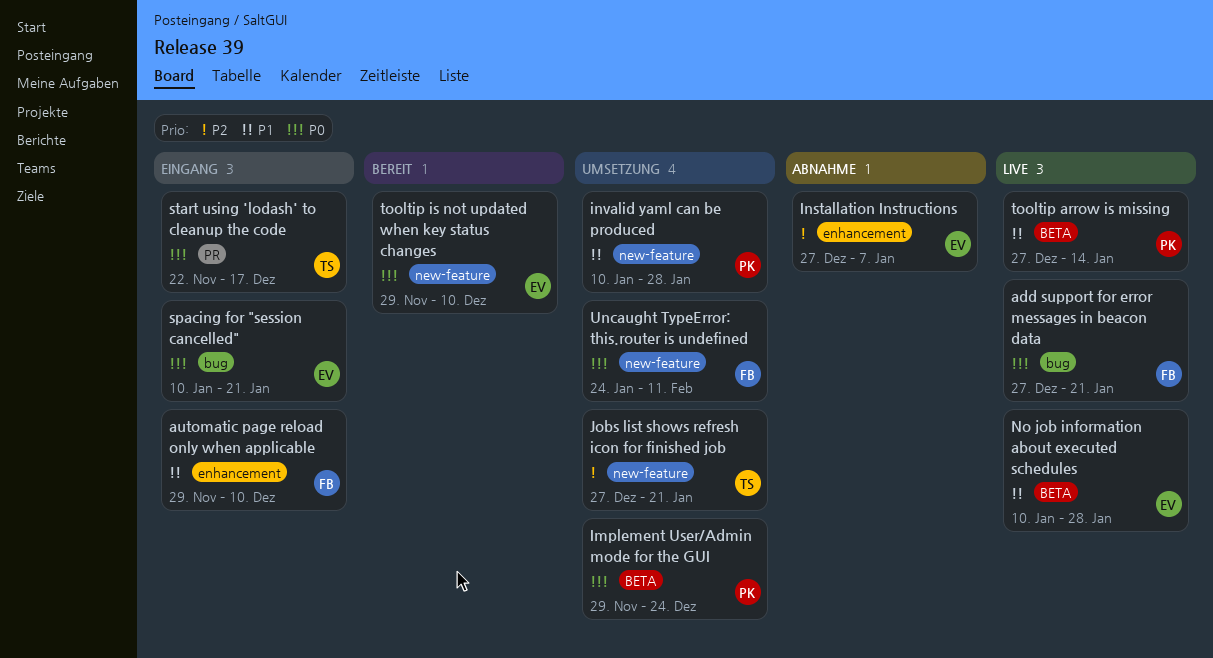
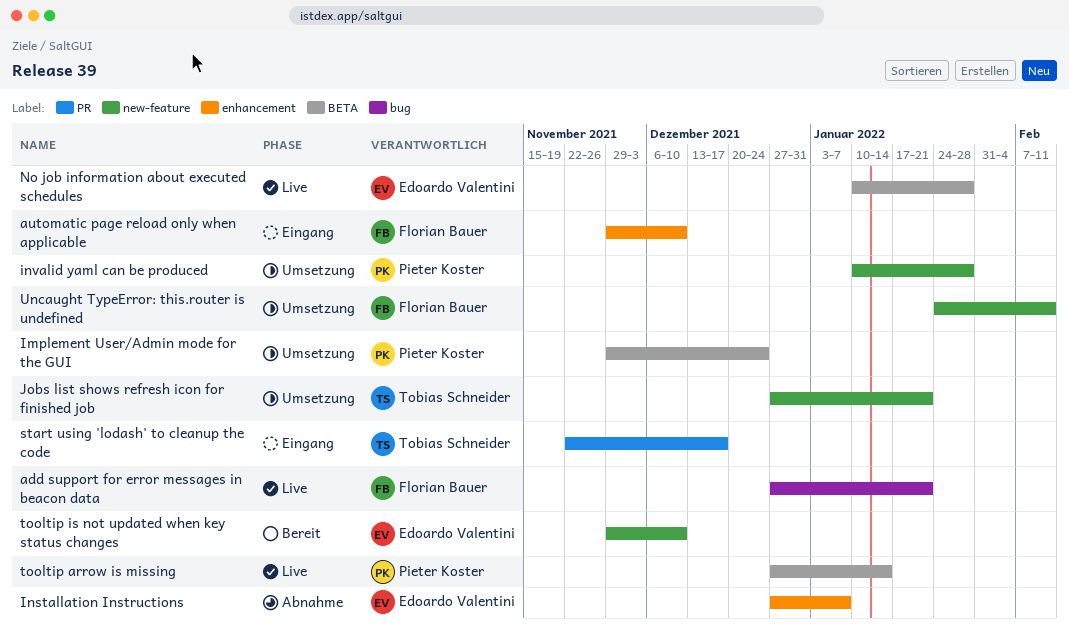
spacing for "session cancelled": present -> none

